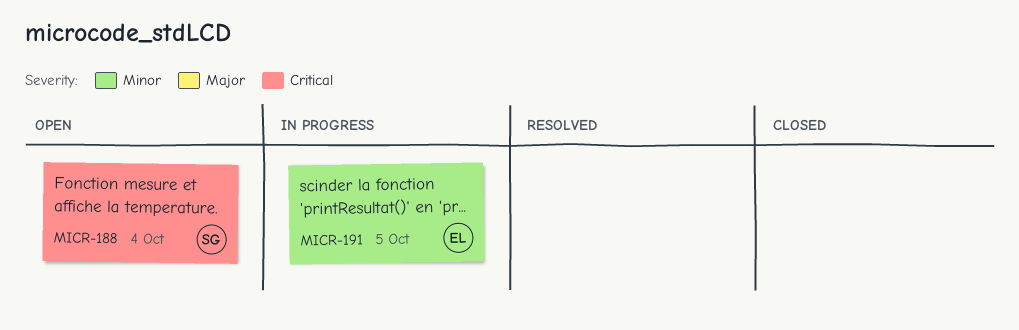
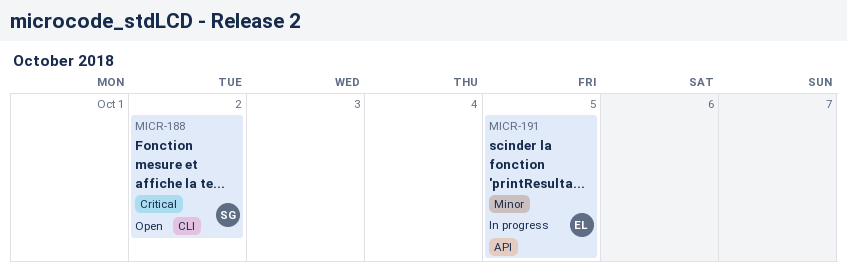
MICR-188, due: Oct 4 -> Oct 2

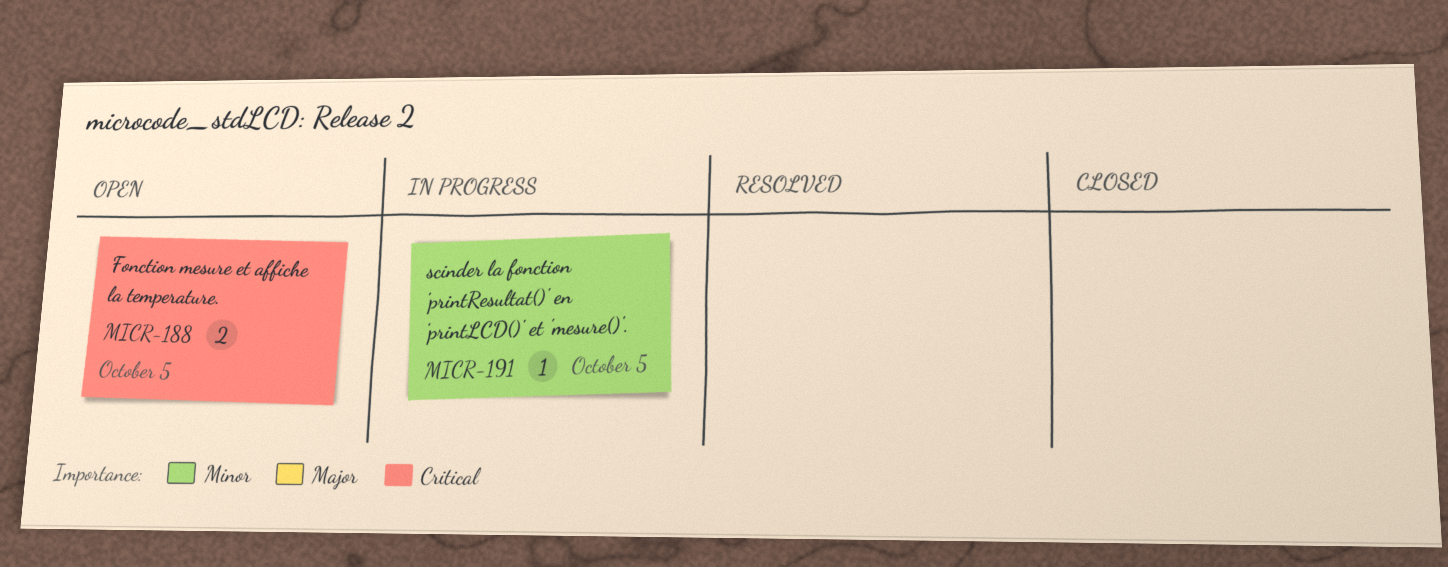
MICR-188, due: Oct 2 -> Oct 5

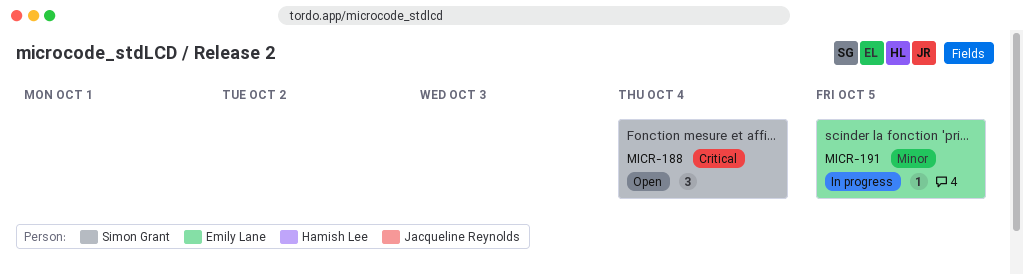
MICR-188, estimate: 2 -> 3
MICR-188, due: Oct 5 -> Oct 4

